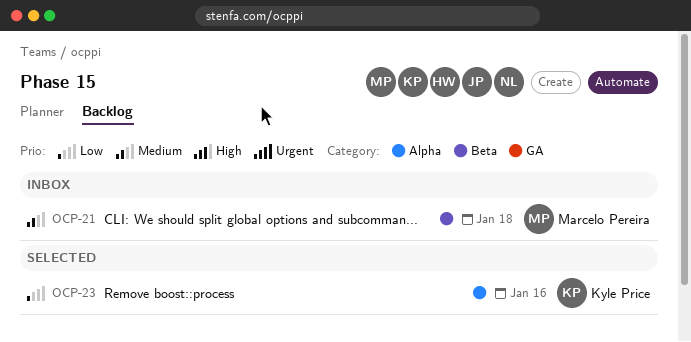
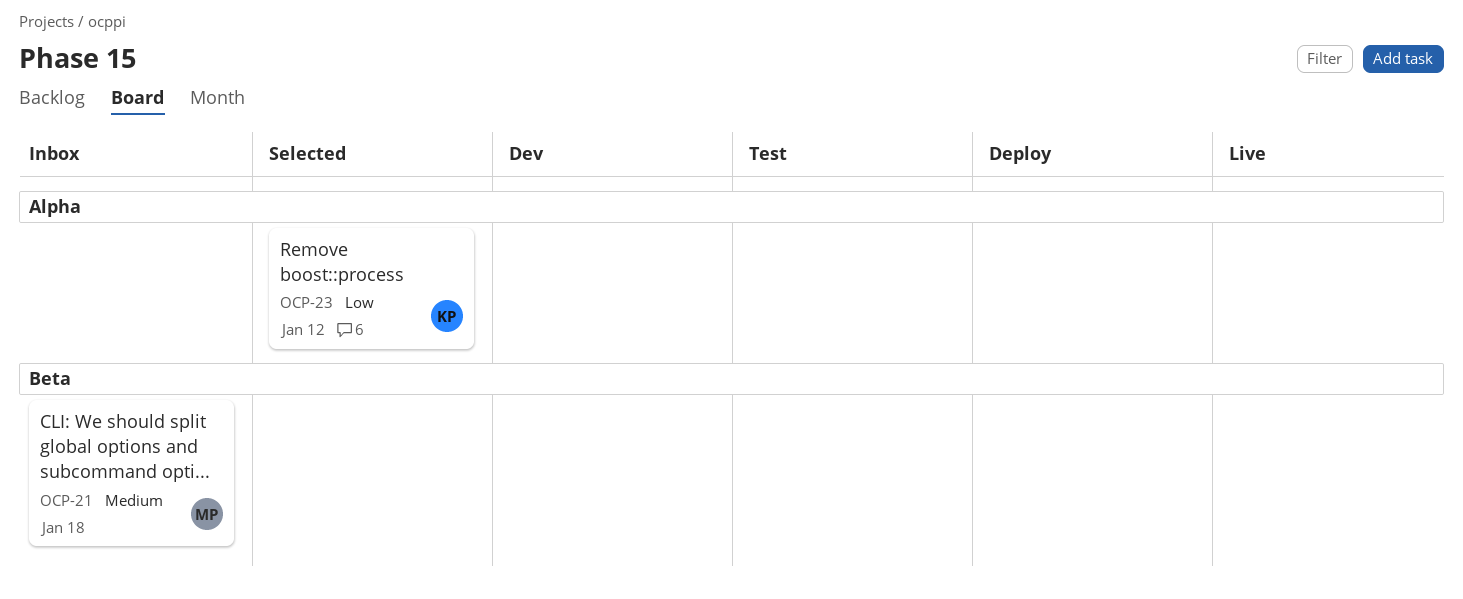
OCP-23, due: Jan 16 -> Jan 12

